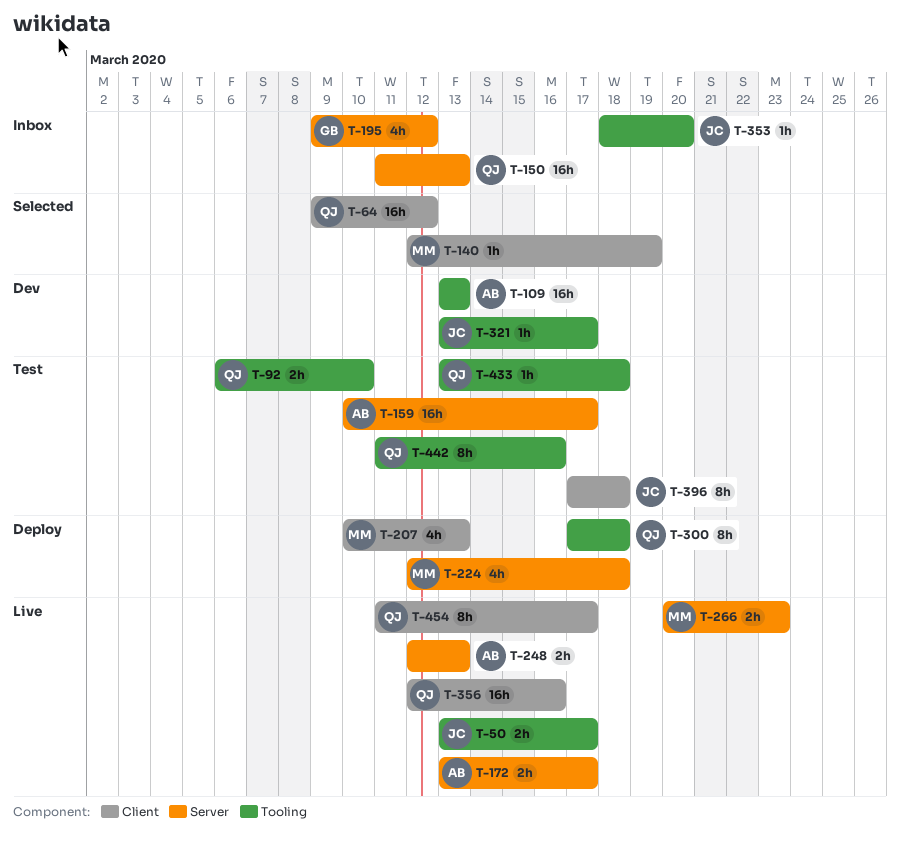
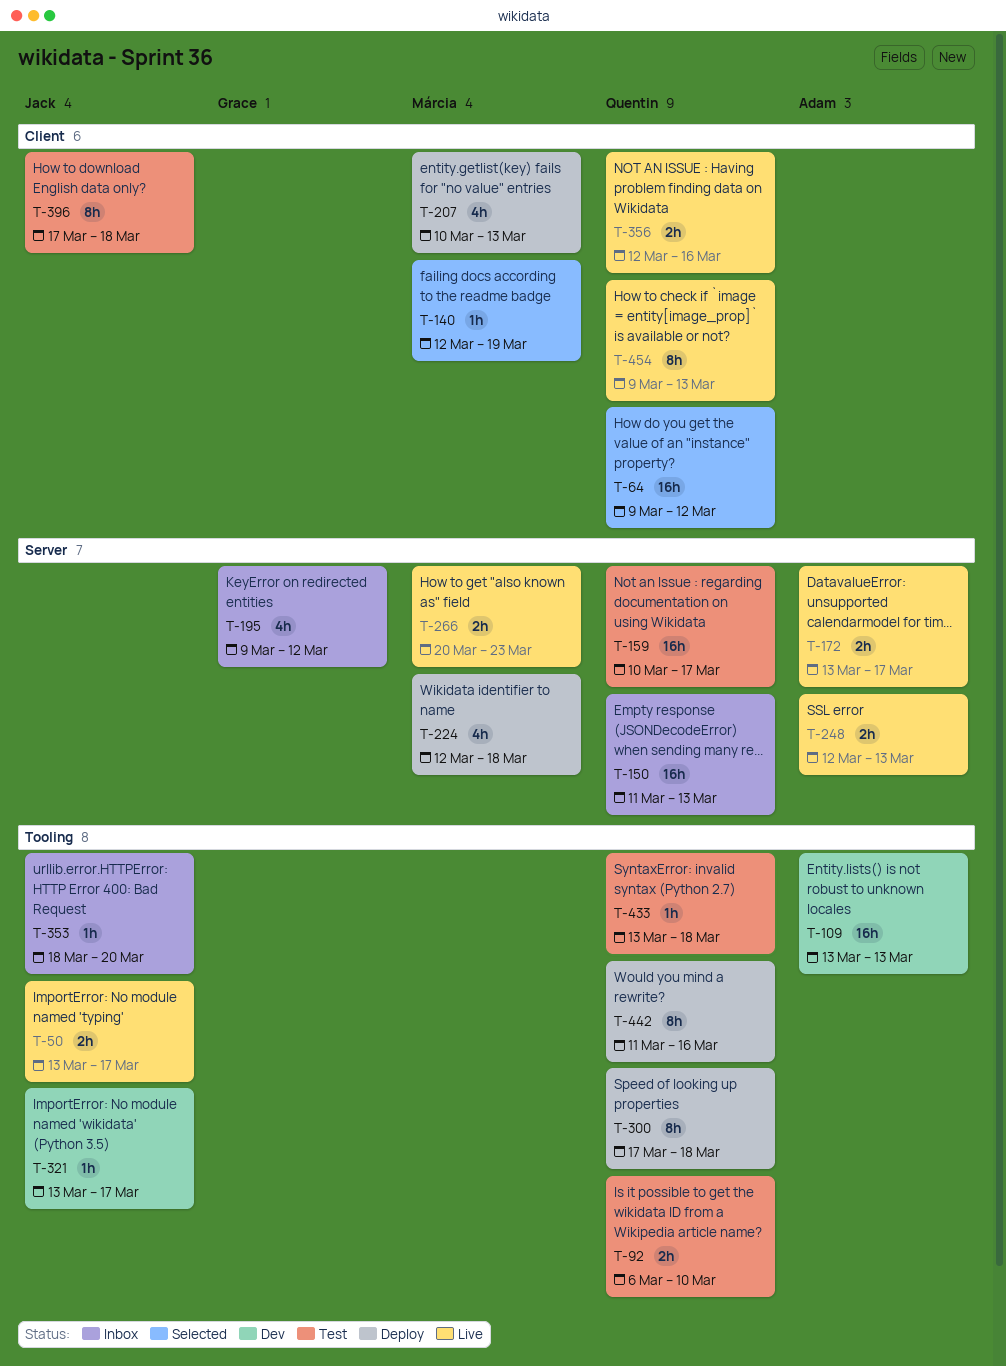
T-159, owner: Adam -> Quentin
T-356, estimate: 16h -> 2h
T-442, status: Test -> Deploy
T-454, start: Mar 11 -> Mar 9
T-454, due: Mar 17 -> Mar 13

